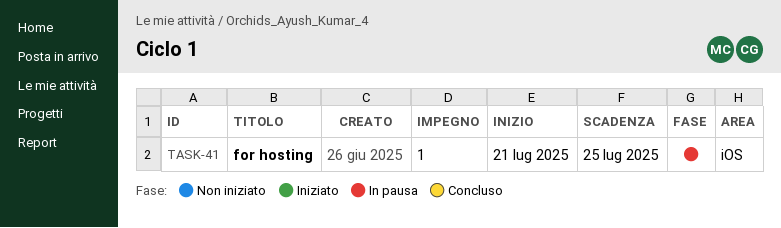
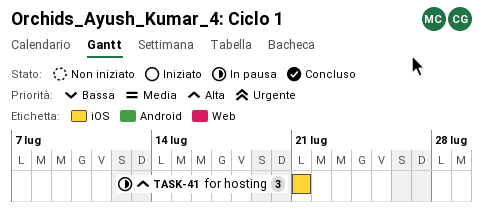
TASK-41, estimate: 1 -> 3
TASK-41, due: Jul 25 -> Jul 21

